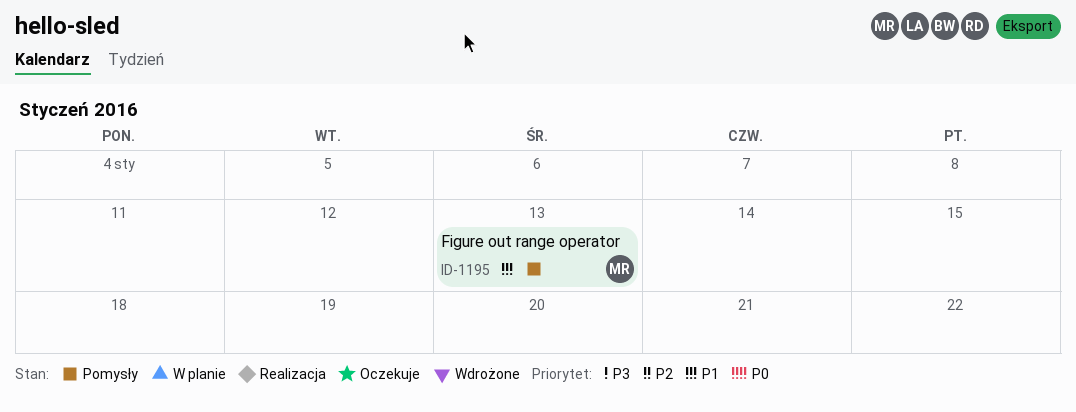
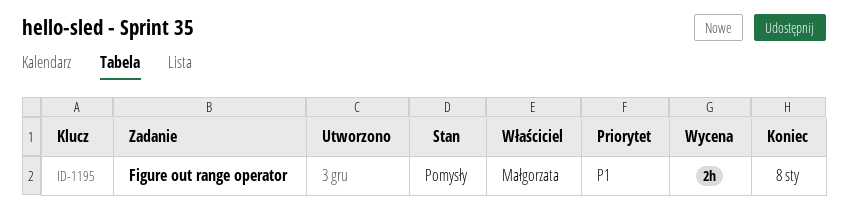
ID-1195, due: Jan 13 -> Jan 8

